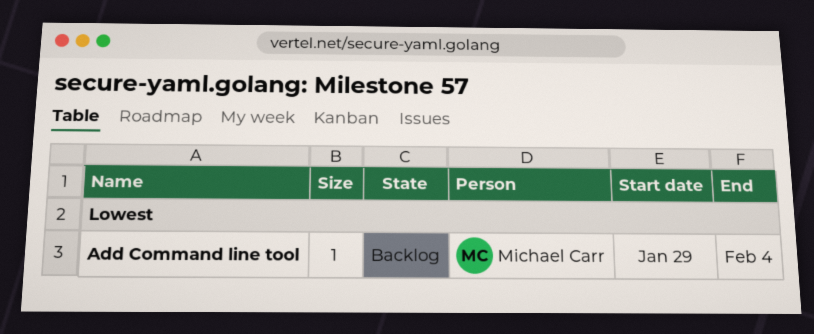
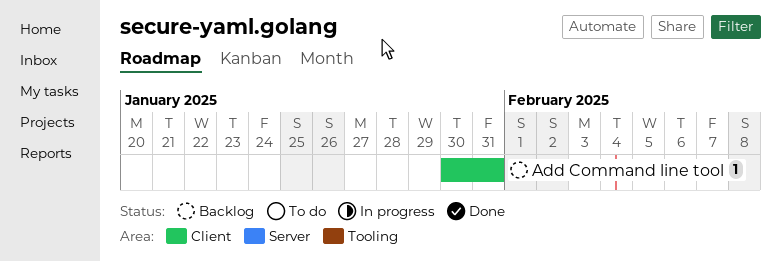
Add Command line tool, start: Jan 29 -> Jan 30
Add Command line tool, due: Feb 4 -> Jan 31

